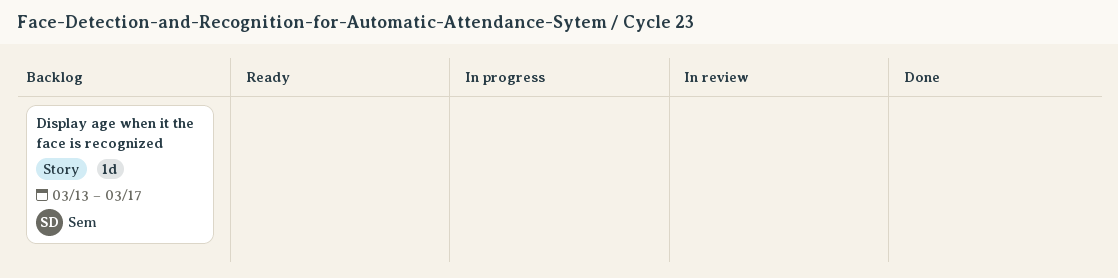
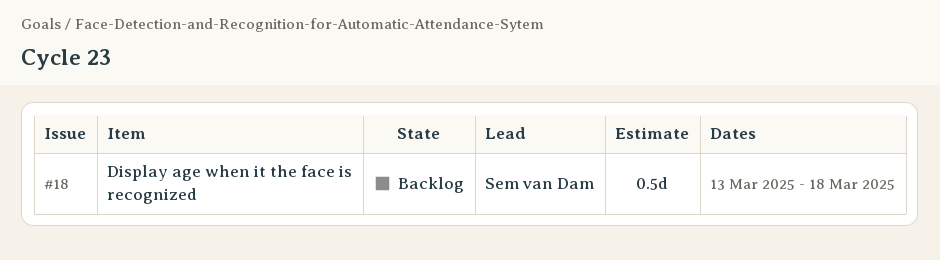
Display age when it the face is recognized, estimate: 1d -> 0.5d
Display age when it the face is recognized, due: Mar 17 -> Mar 18

